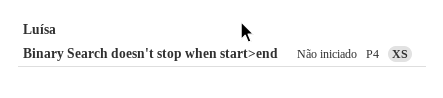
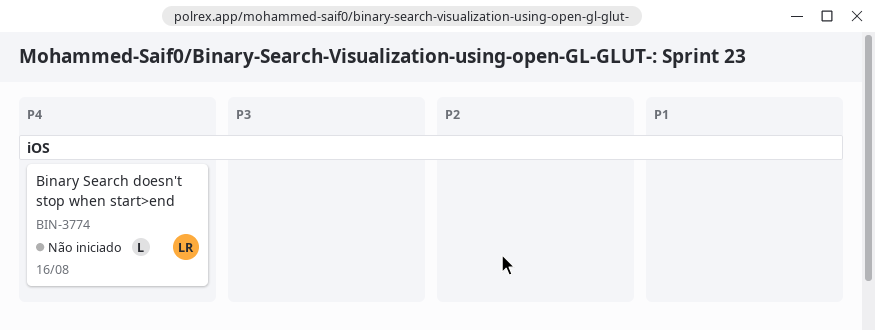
Binary Search doesn't stop when start>end, estimate: XS -> L

